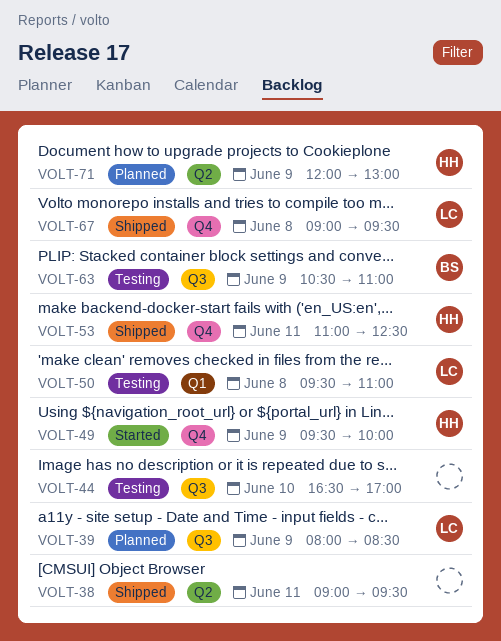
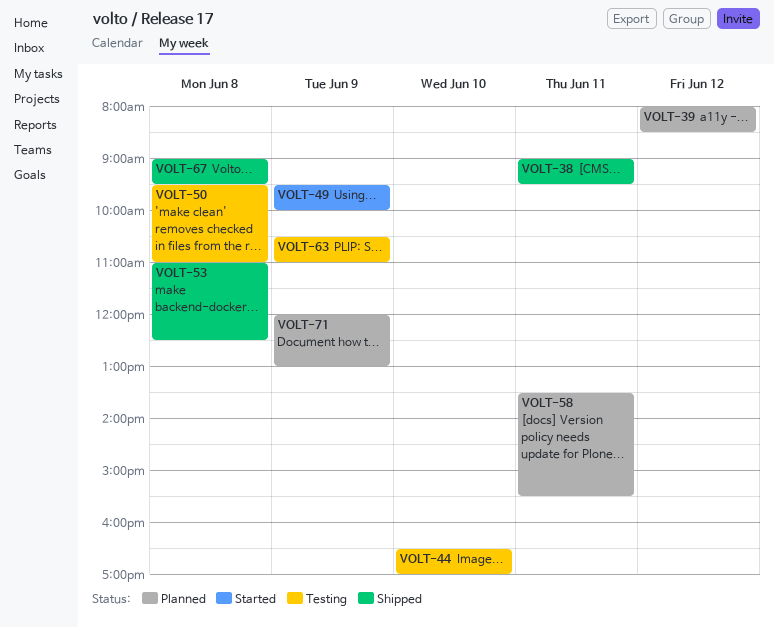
VOLT-39, day: Jun 9 -> Jun 12
VOLT-53, day: Jun 11 -> Jun 8
VOLT-58: none -> present

